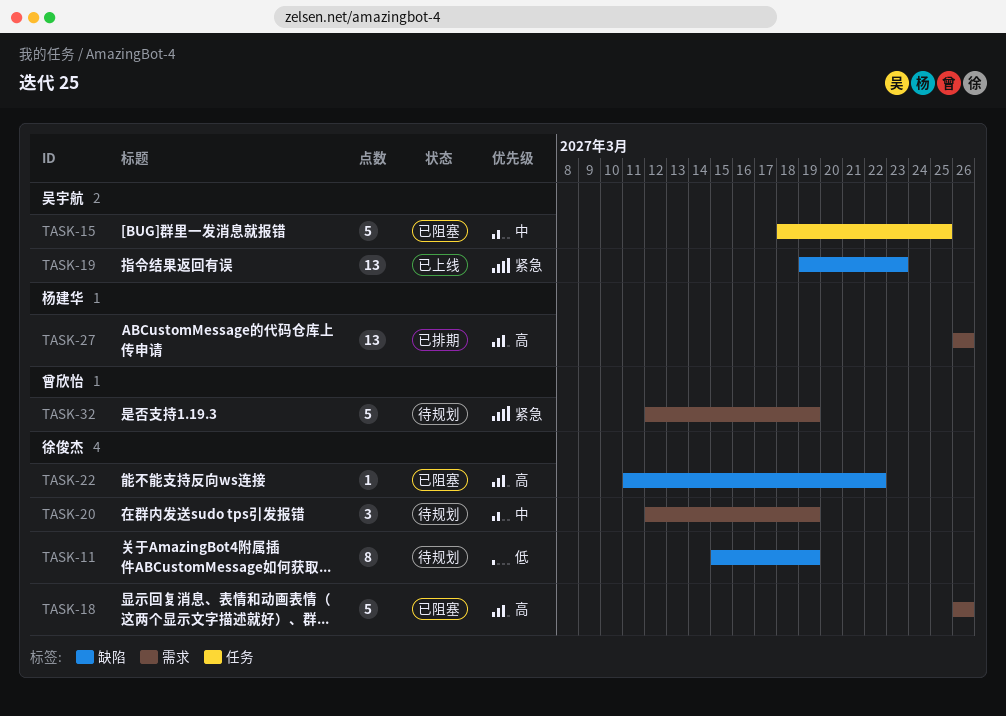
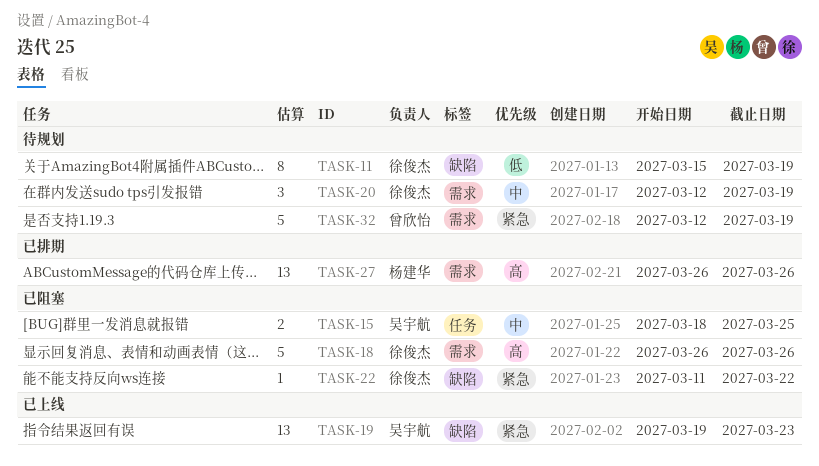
TASK-15, estimate: 5 -> 2
TASK-22, priority: 高 -> 紧急

